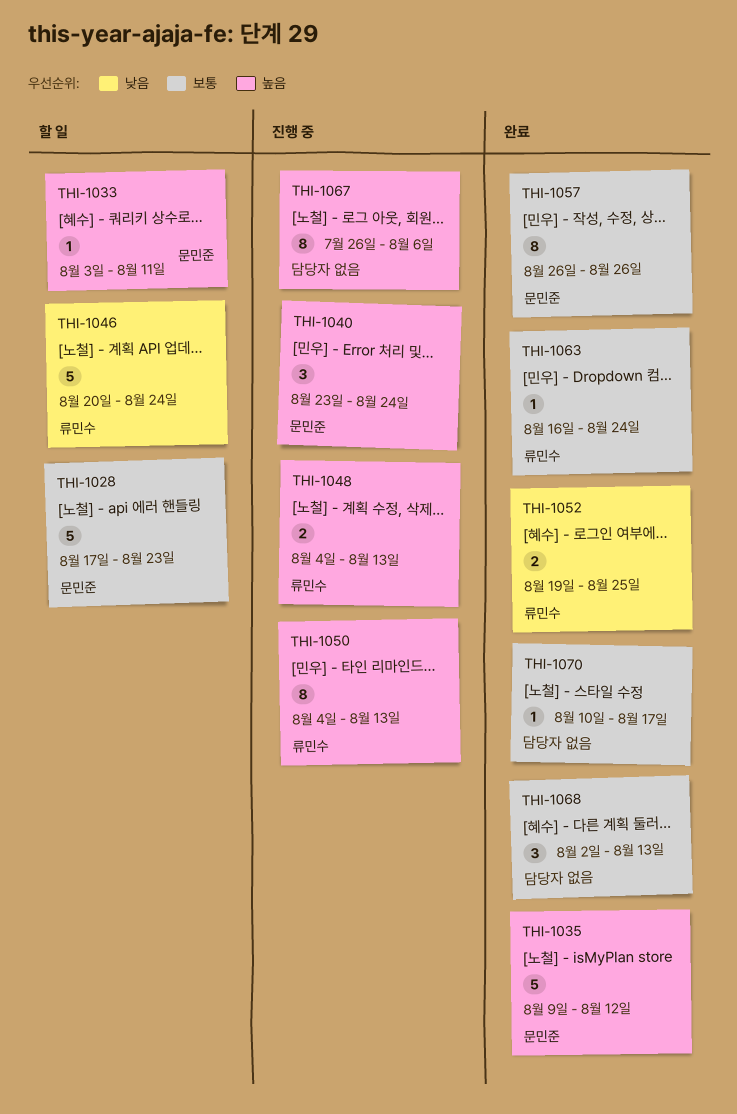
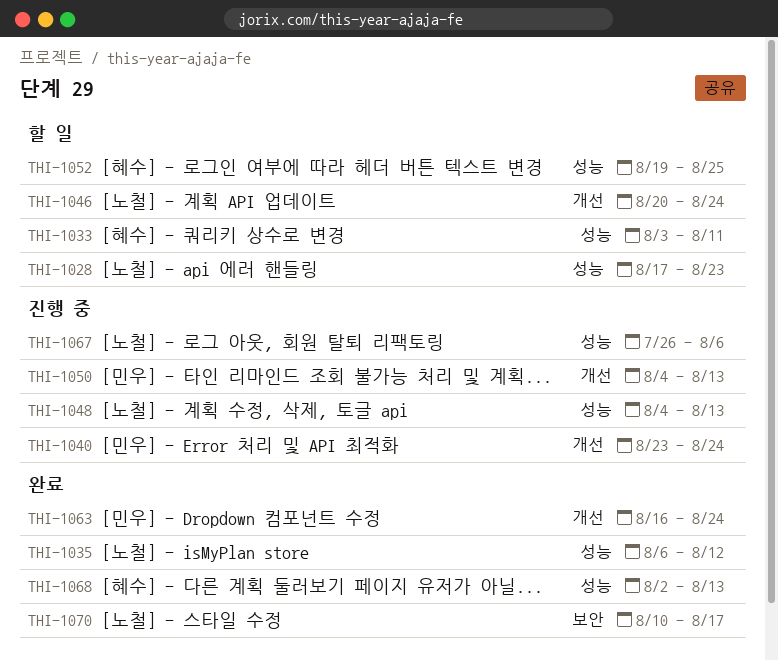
THI-1035, start: Aug 9 -> Aug 6
THI-1052, status: 완료 -> 할 일
THI-1057: present -> none

